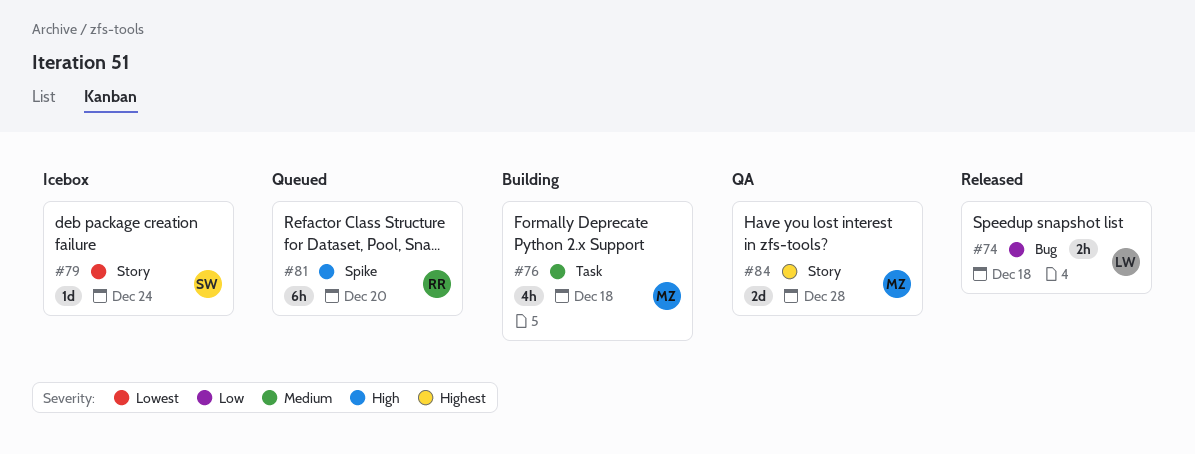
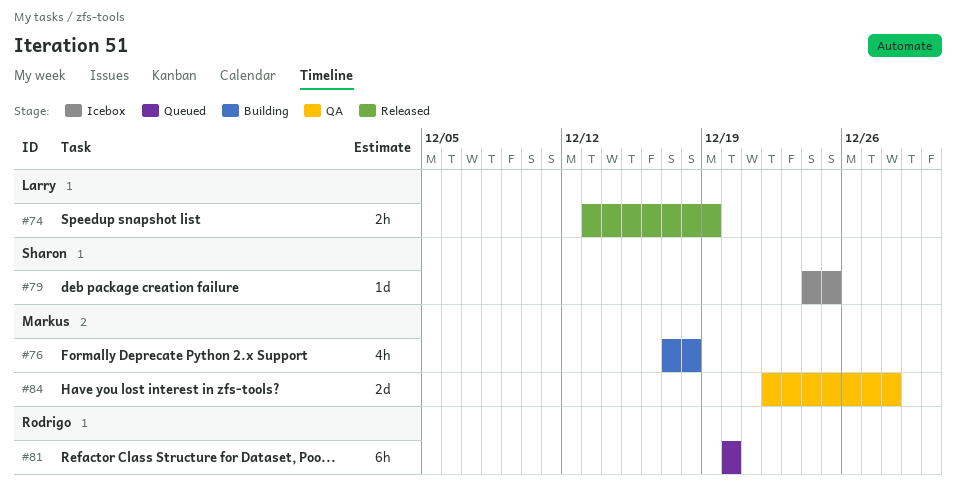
#74, due: Dec 18 -> Dec 19
#79, due: Dec 24 -> Dec 25

